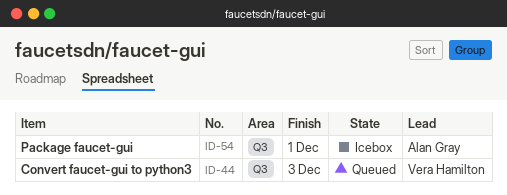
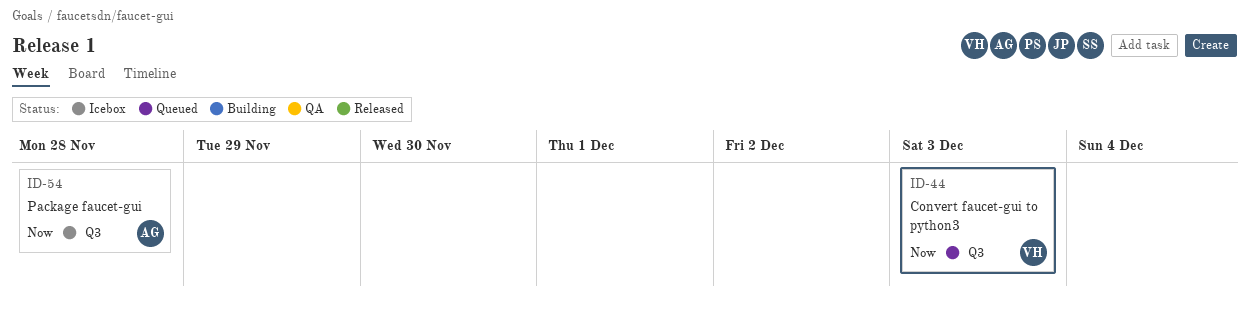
ID-54, due: Dec 1 -> Nov 28

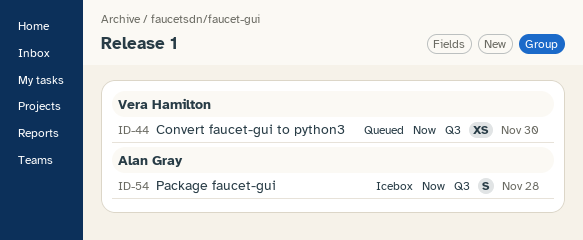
ID-44, due: Dec 3 -> Nov 30

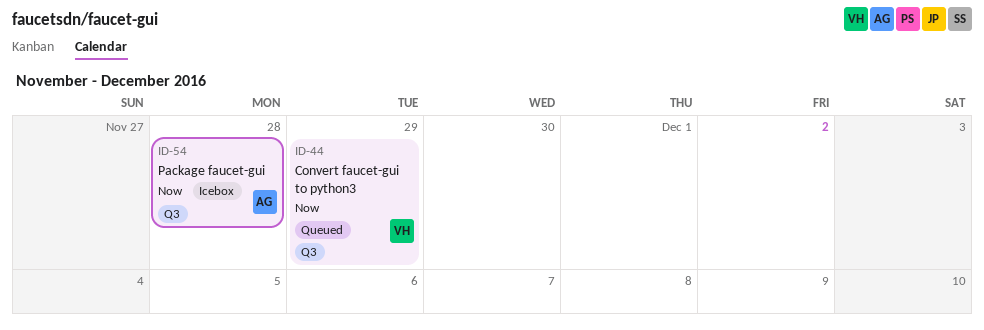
ID-44, due: Nov 30 -> Nov 29

